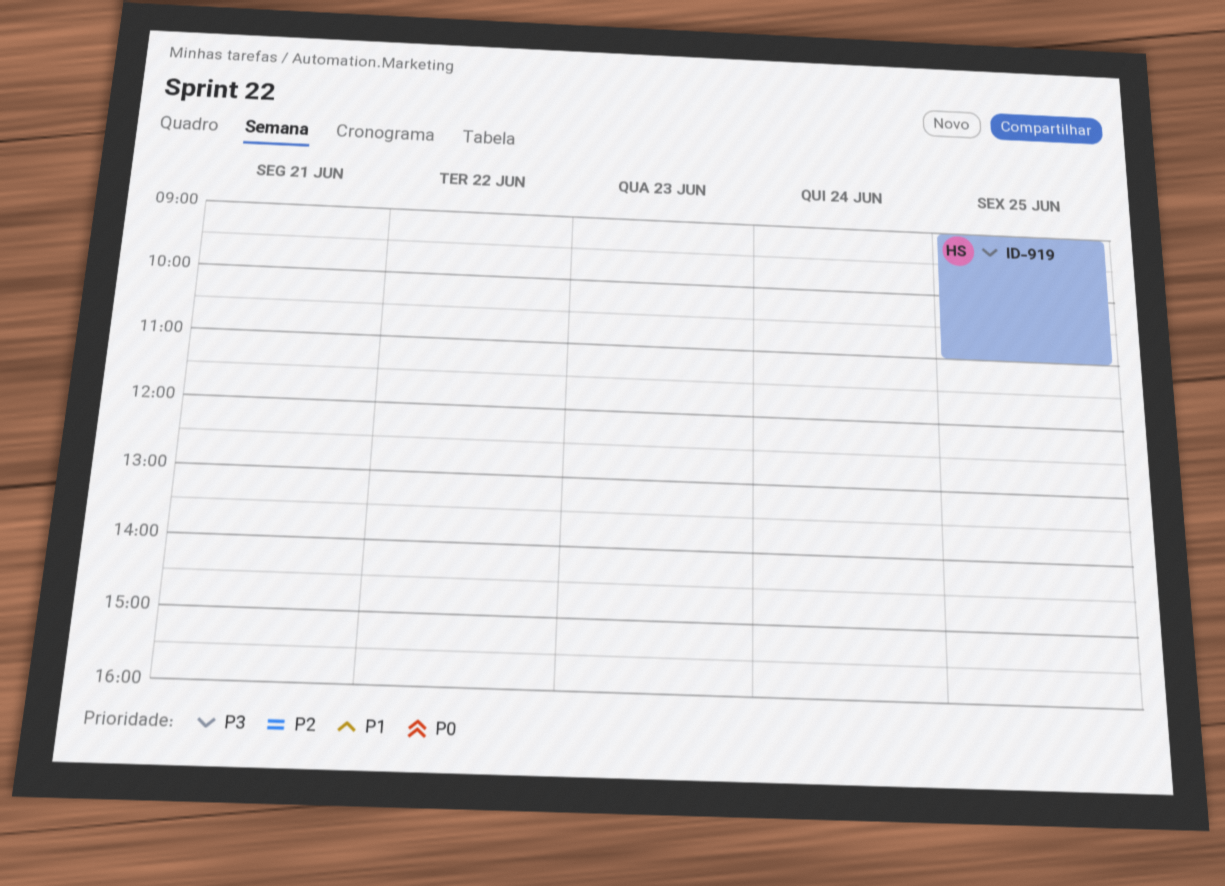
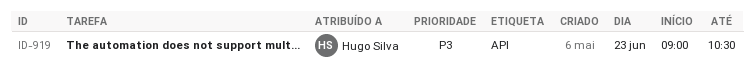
ID-919, day: Jun 25 -> Jun 23
ID-919, ends: 11:00 -> 10:30

